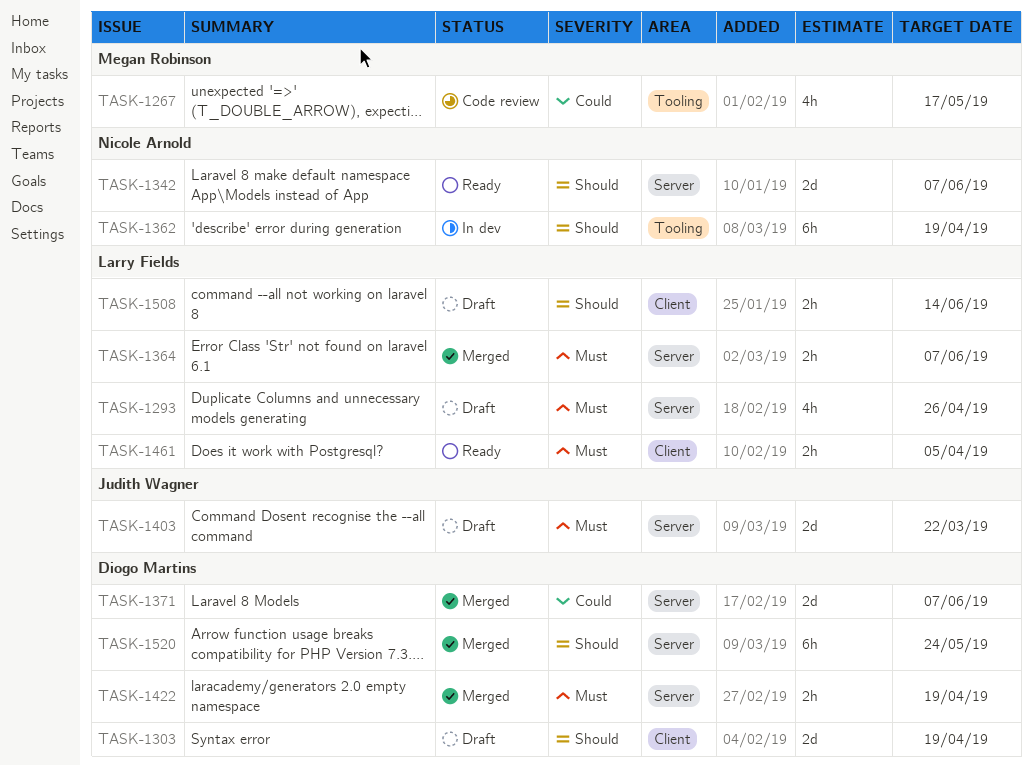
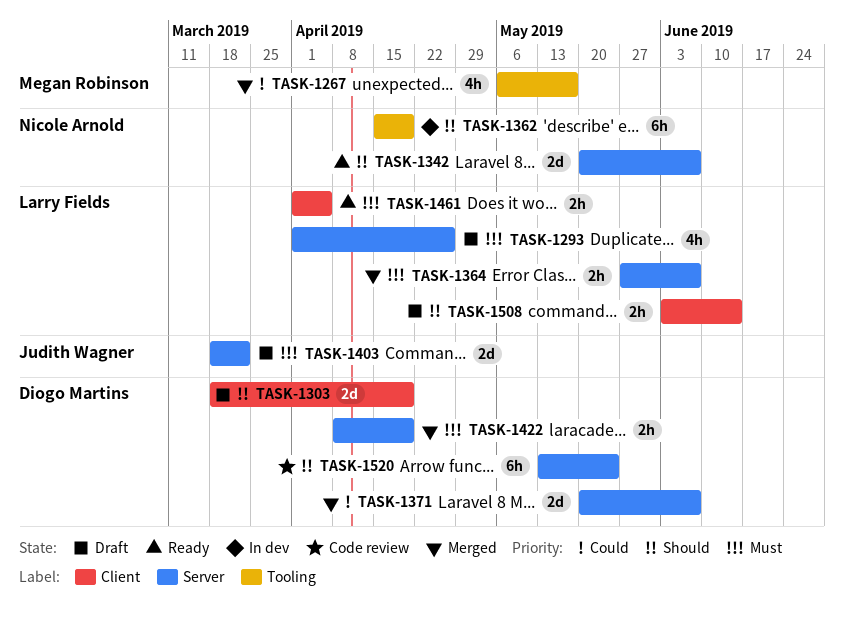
TASK-1267, status: Code review -> Merged
TASK-1520, status: Merged -> Code review

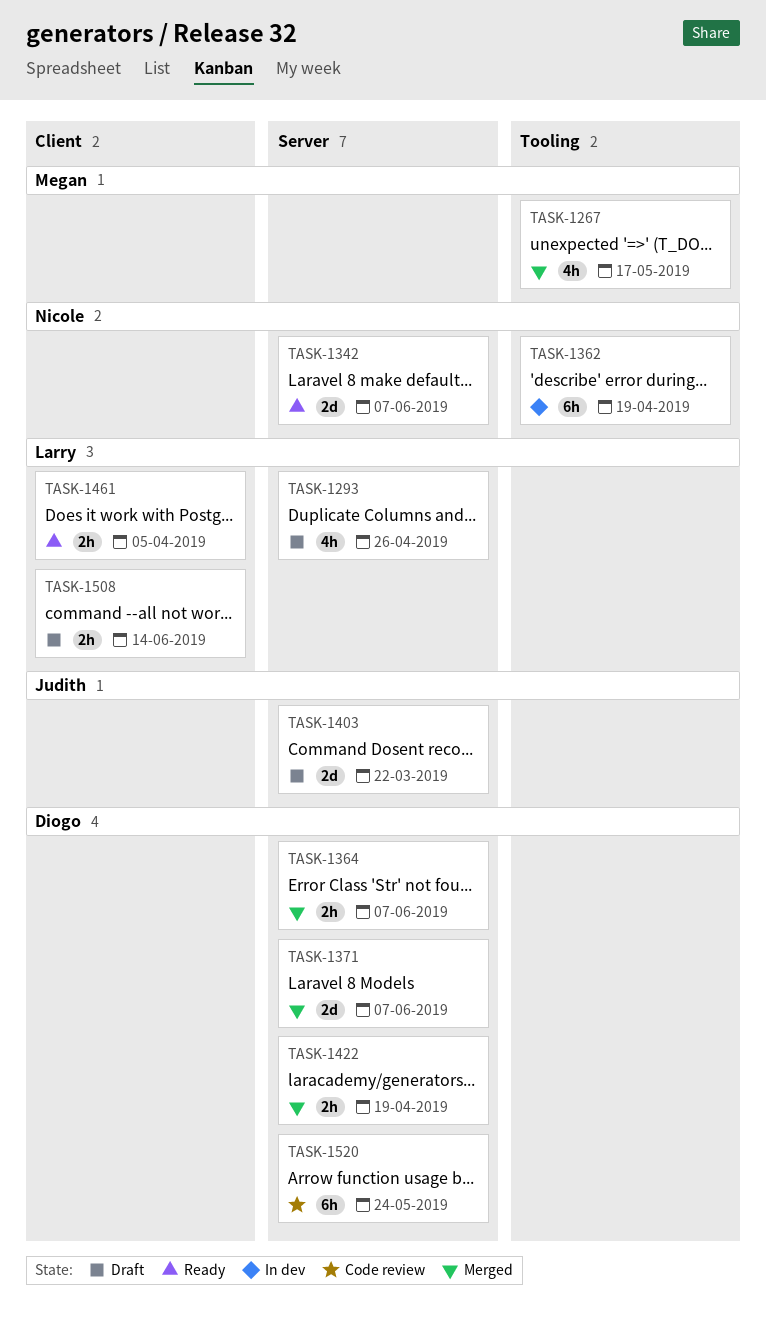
TASK-1303: present -> none
TASK-1364, owner: Larry Fields -> Diogo Martins

